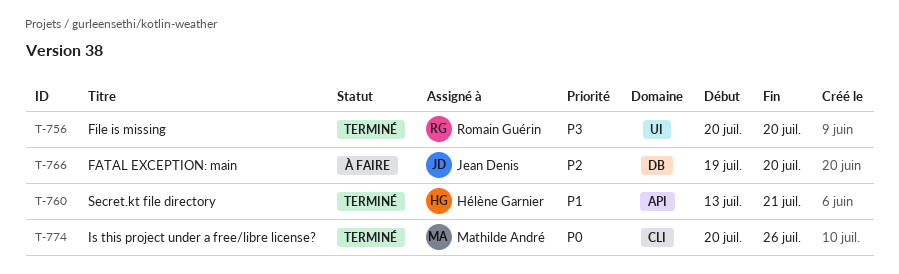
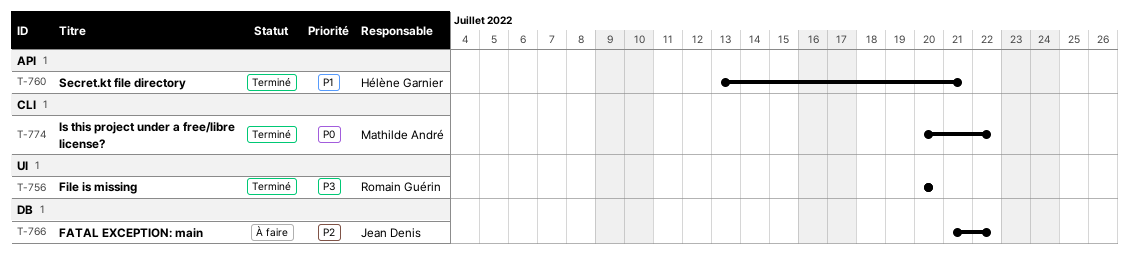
T-766, start: Jul 19 -> Jul 21
T-766, due: Jul 20 -> Jul 22
T-774, due: Jul 26 -> Jul 22

